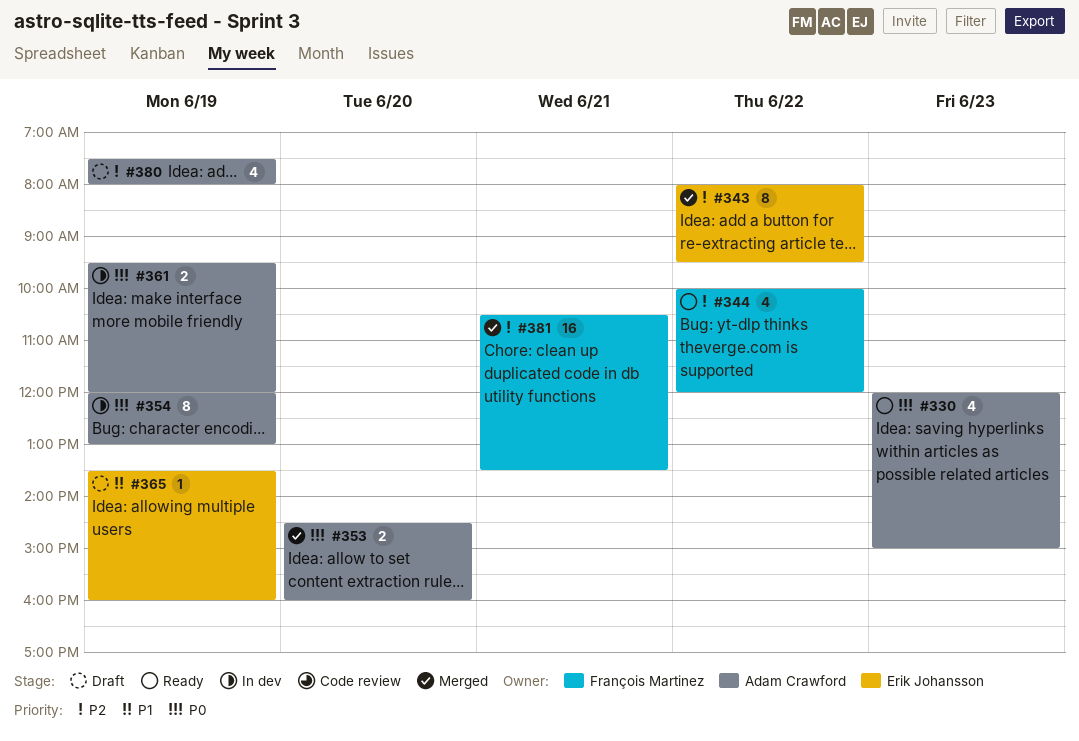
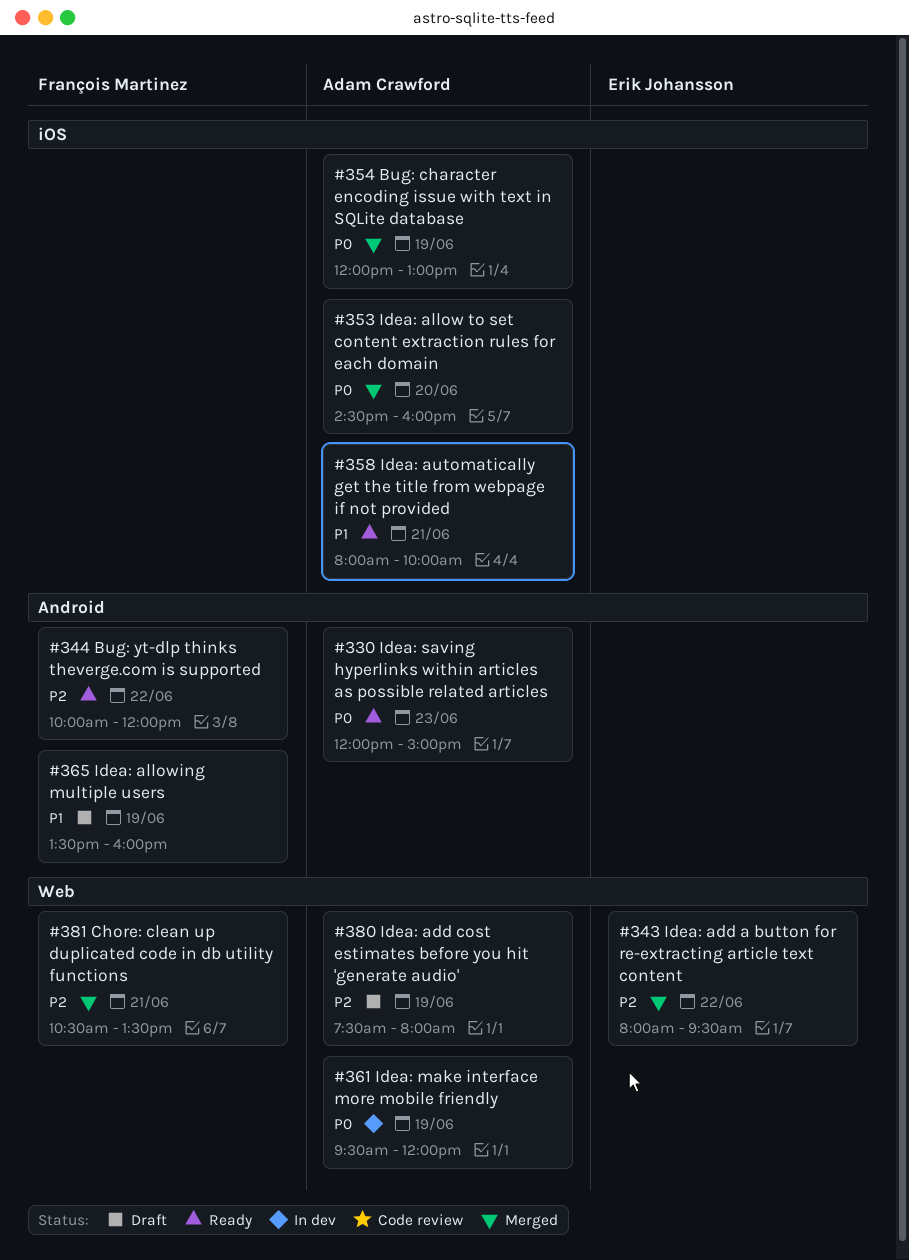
#354, status: In dev -> Merged
#358: none -> present
#365, owner: Erik Johansson -> François Martinez

